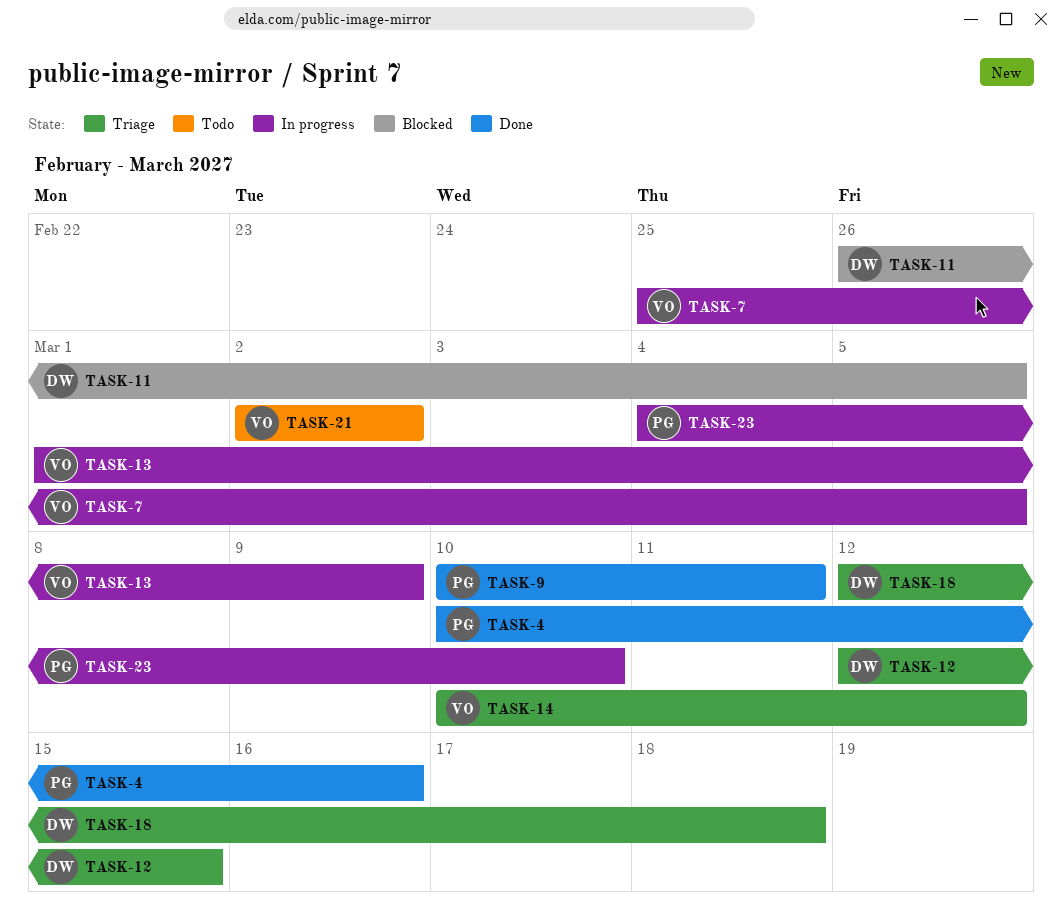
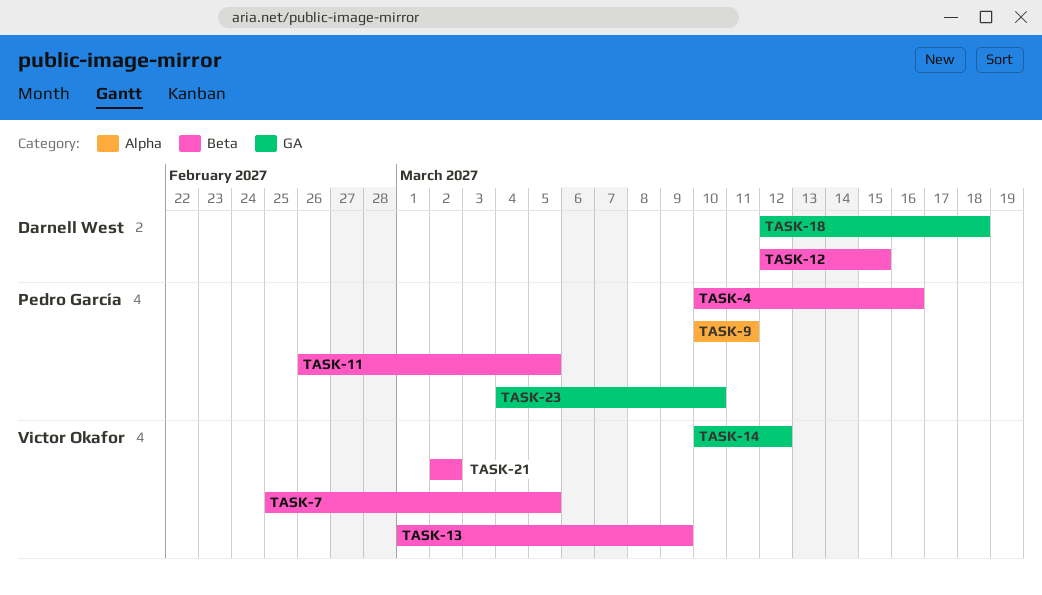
TASK-11, owner: Darnell West -> Pedro García

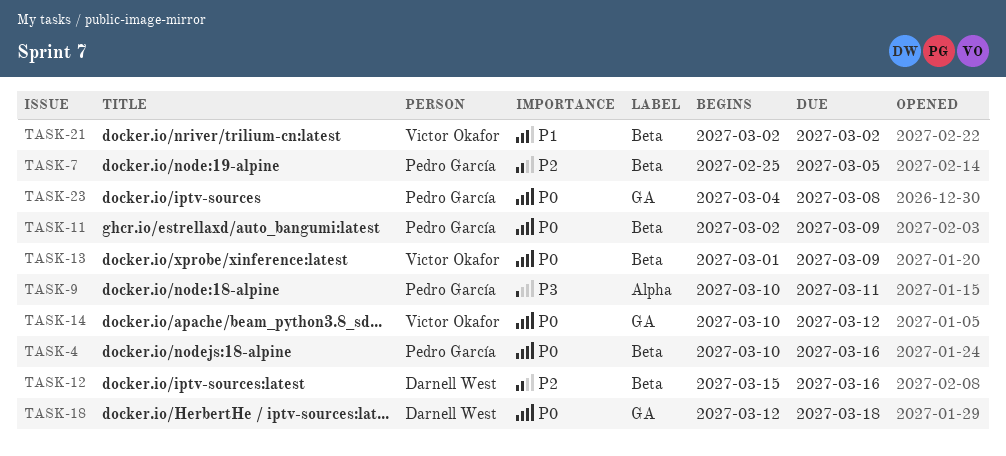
TASK-7, owner: Victor Okafor -> Pedro García
TASK-11, start: Feb 26 -> Mar 2
TASK-11, due: Mar 5 -> Mar 9
TASK-12, start: Mar 12 -> Mar 15
TASK-12, due: Mar 15 -> Mar 16
TASK-23, due: Mar 10 -> Mar 8

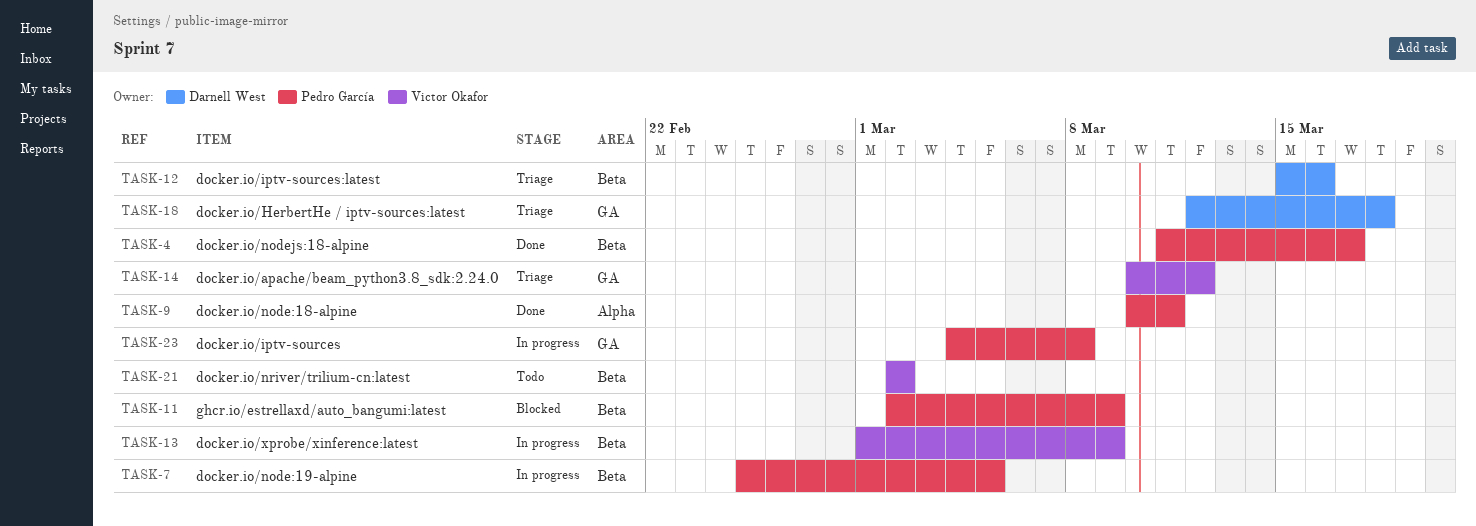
TASK-4, start: Mar 10 -> Mar 11
TASK-4, due: Mar 16 -> Mar 17

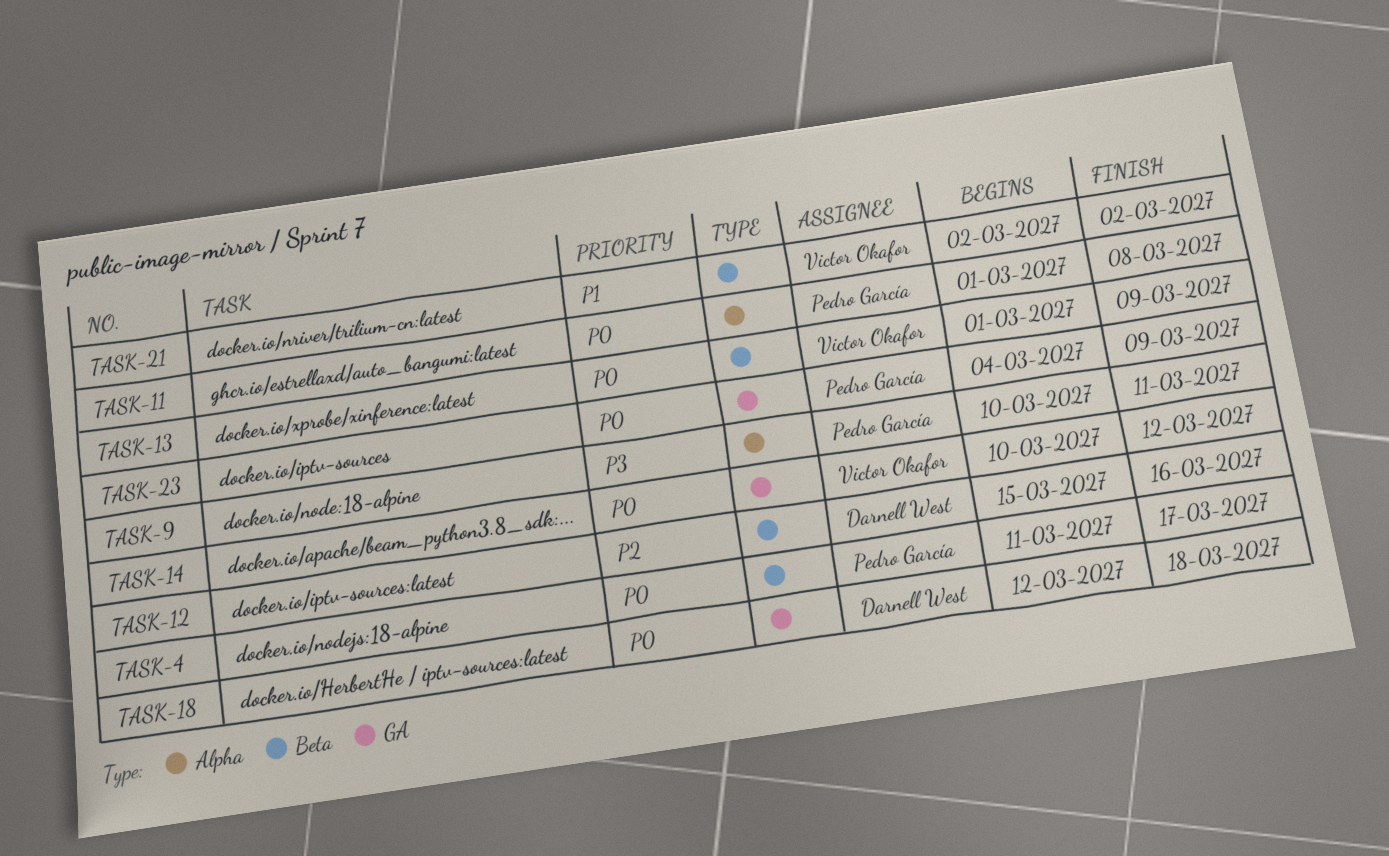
TASK-7: present -> none
TASK-11, label: Beta -> Alpha
TASK-11, start: Mar 2 -> Mar 1
TASK-11, due: Mar 9 -> Mar 8
TASK-23, due: Mar 8 -> Mar 9

